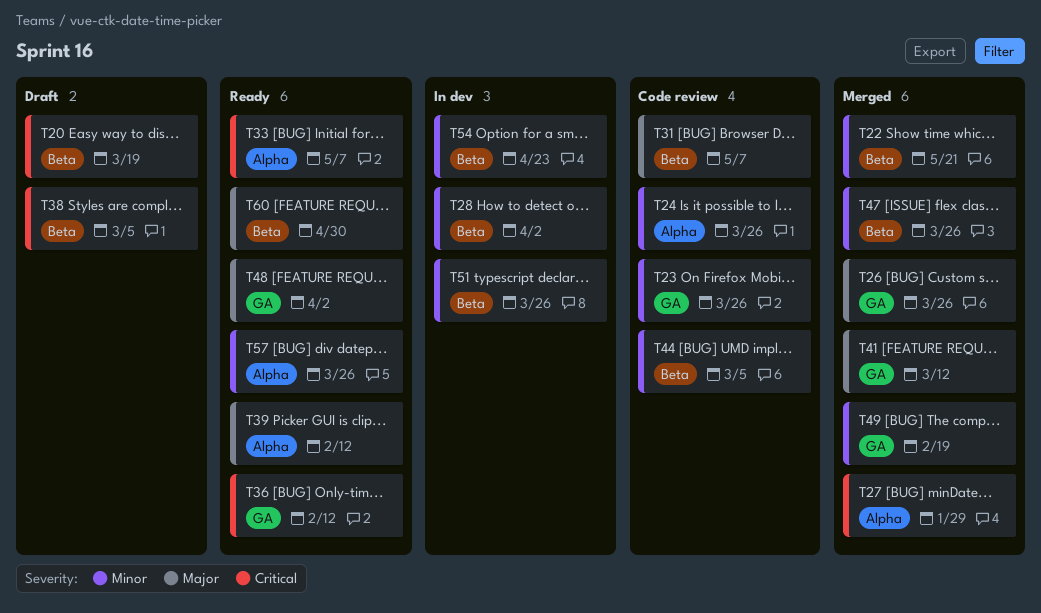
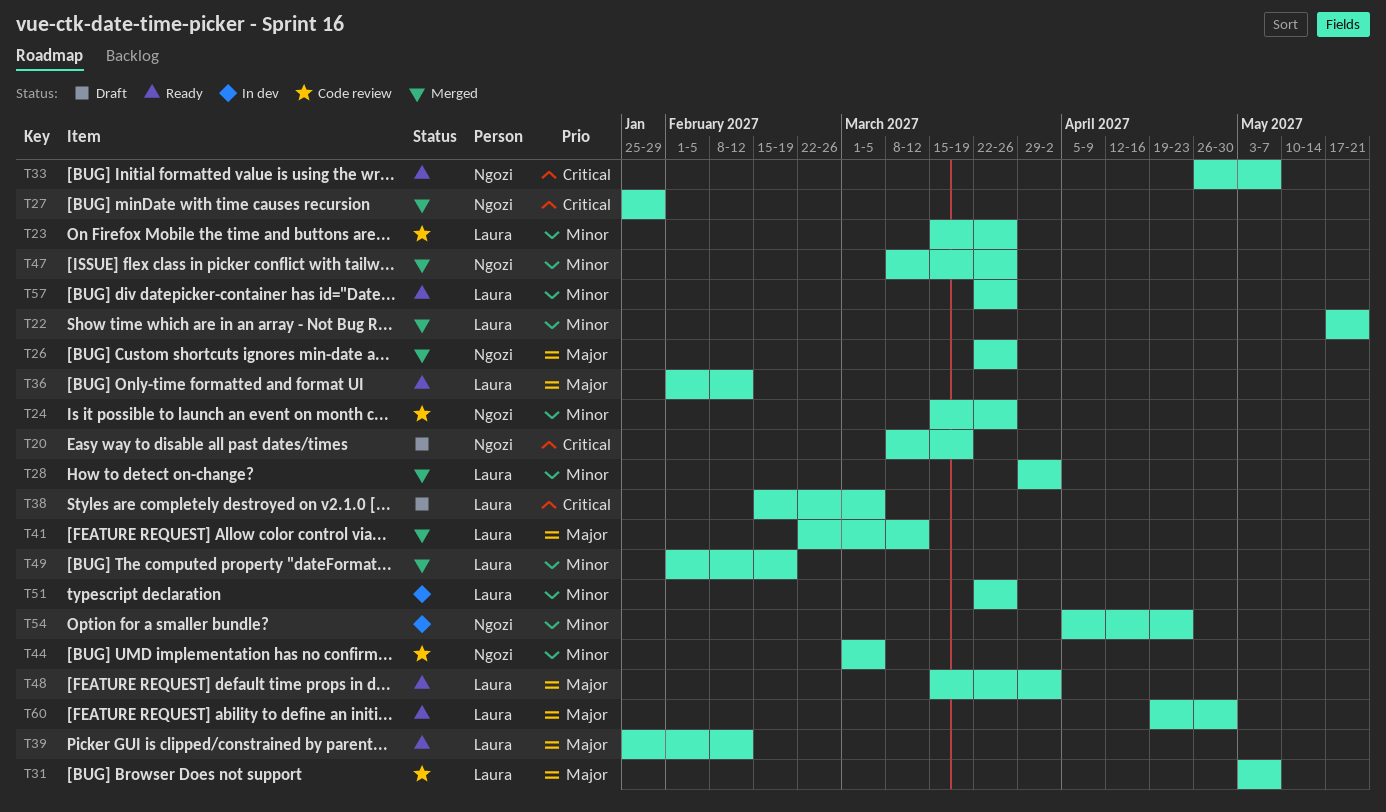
T28, status: In dev -> Merged
T36, priority: Critical -> Major

